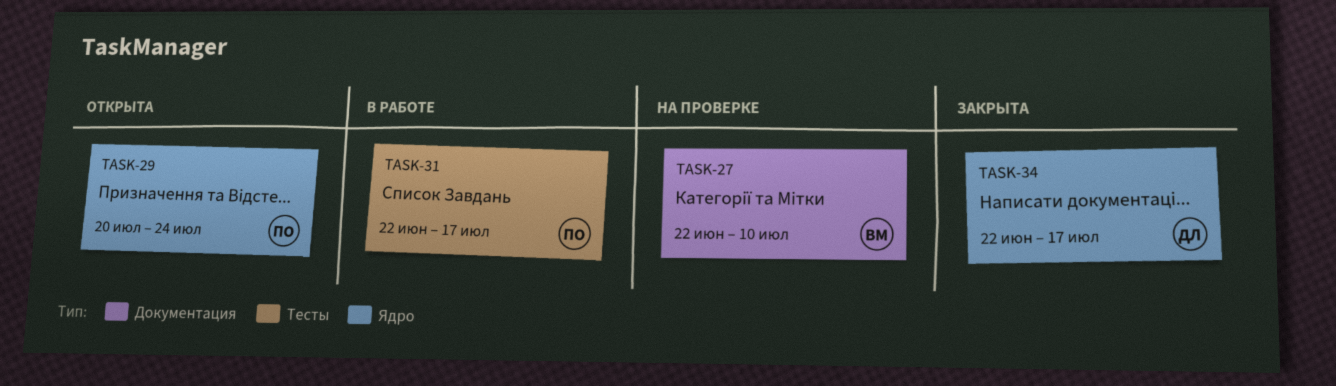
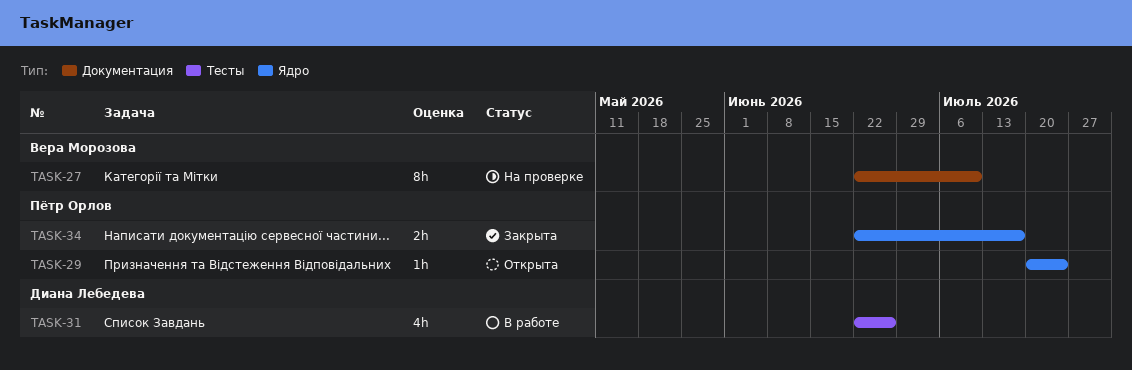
TASK-31, owner: Пётр Орлов -> Диана Лебедева
TASK-31, due: Jul 17 -> Jun 26
TASK-34, owner: Диана Лебедева -> Пётр Орлов

